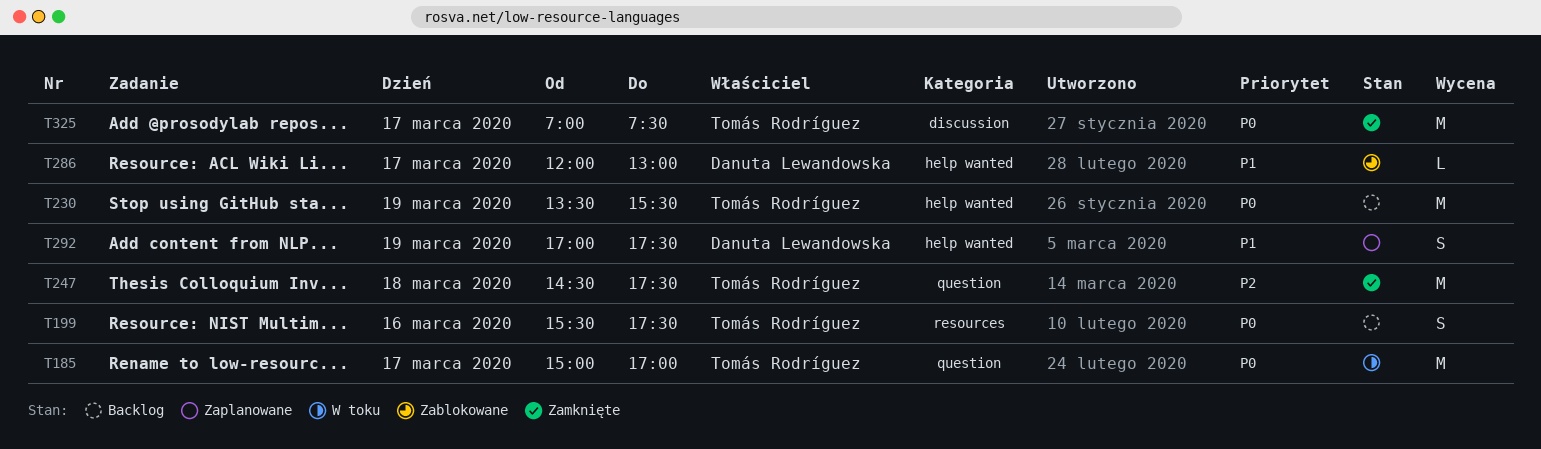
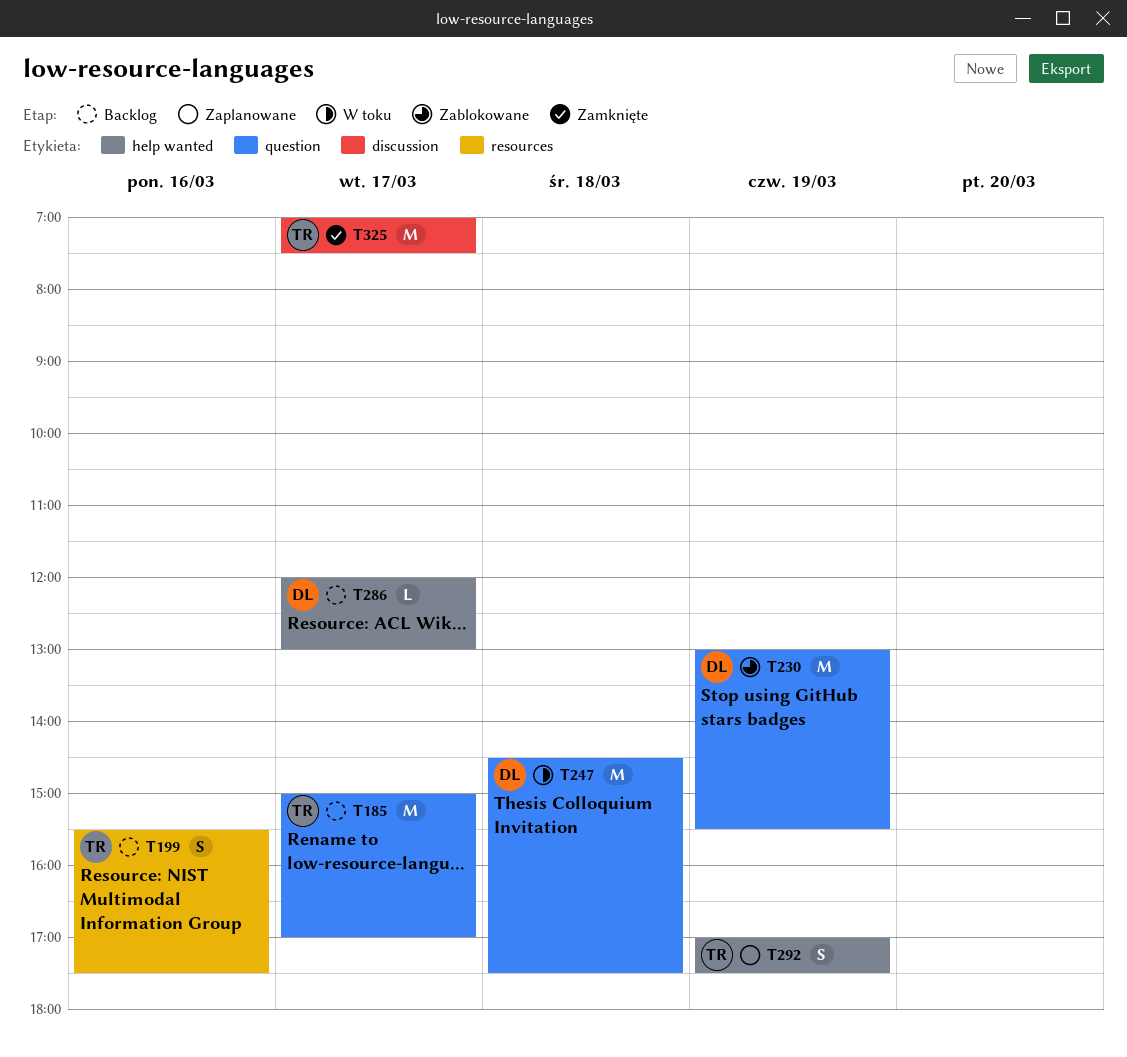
T185, status: W toku -> Backlog
T230, status: Backlog -> Zablokowane
T230, owner: Tomás Rodríguez -> Danuta Lewandowska
T230, label: help wanted -> question
T230, begins: 13:30 -> 13:00
T247, status: Zamknięte -> W toku
T247, owner: Tomás Rodríguez -> Danuta Lewandowska
T286, status: Zablokowane -> Backlog
T292, owner: Danuta Lewandowska -> Tomás Rodríguez

